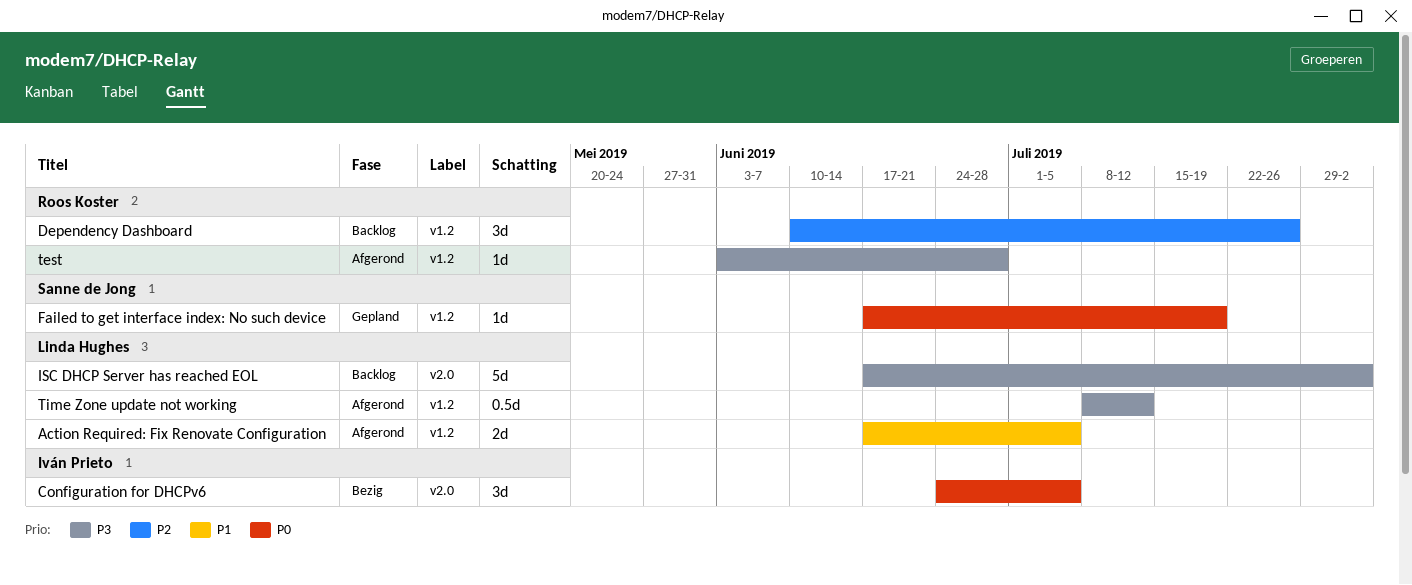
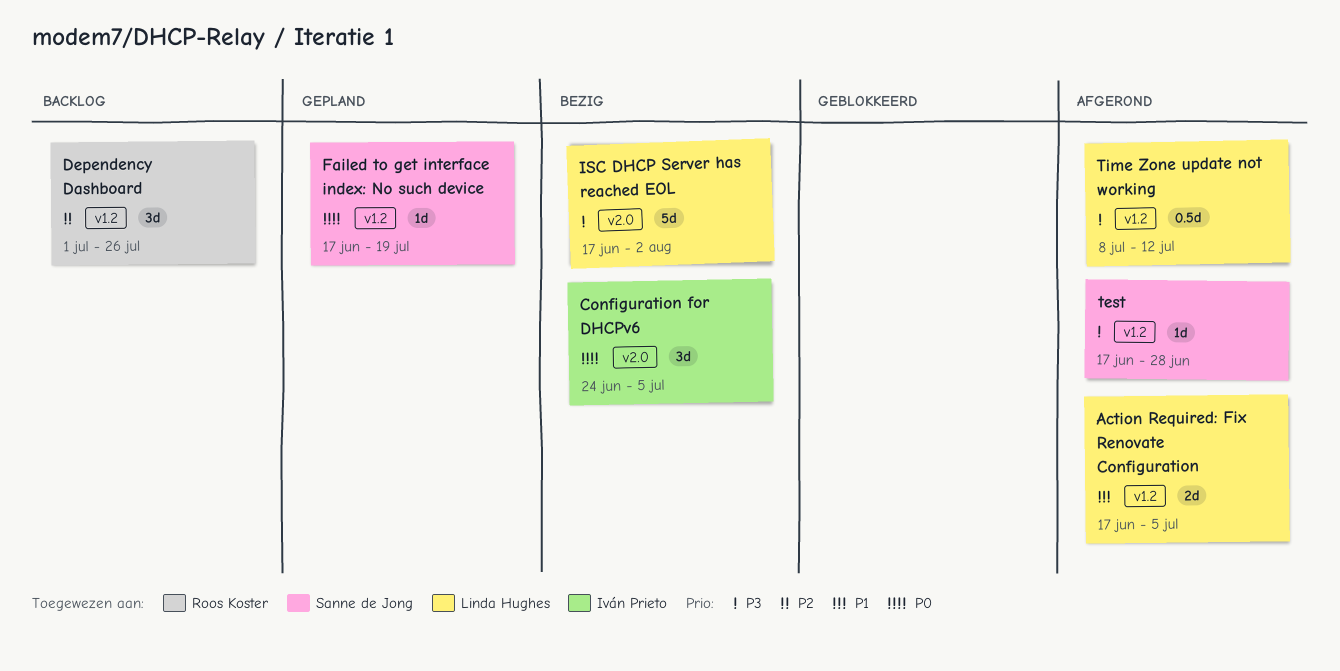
Dependency Dashboard, start: Jun 10 -> Jul 1
ISC DHCP Server has reached EOL, status: Backlog -> Bezig
test, owner: Roos Koster -> Sanne de Jong
test, start: Jun 3 -> Jun 17

